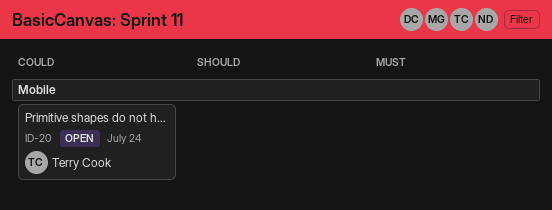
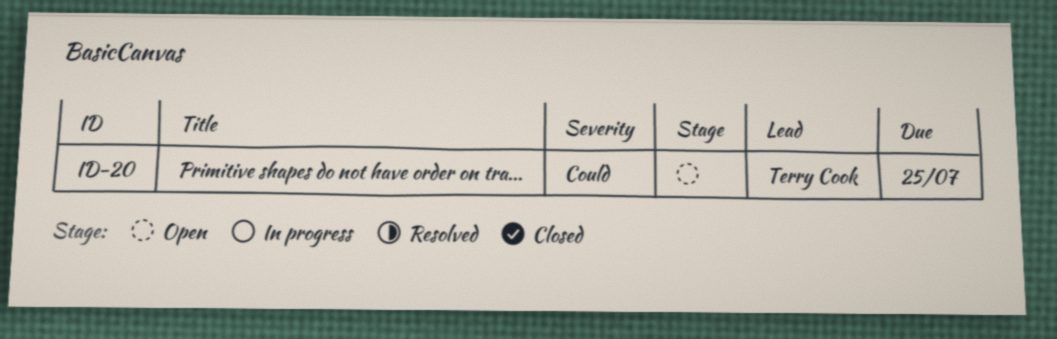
ID-20, due: Jul 24 -> Jul 25

